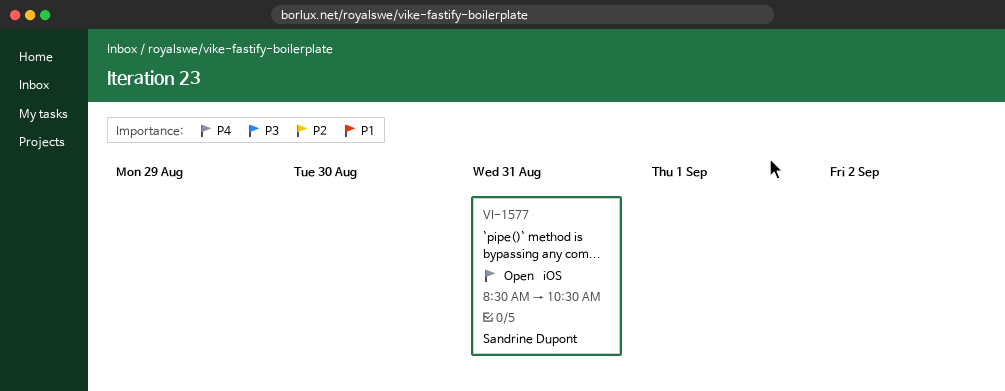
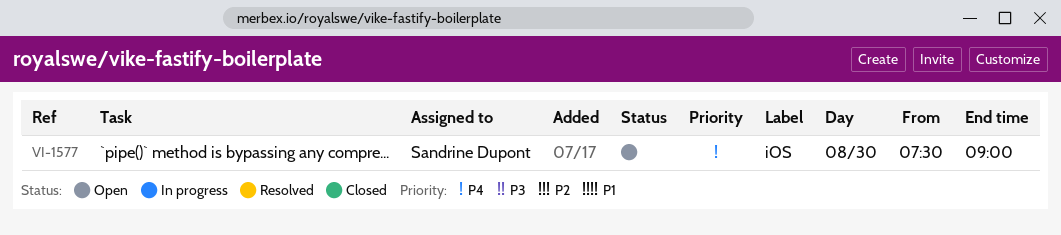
VI-1577, day: Aug 31 -> Aug 30
VI-1577, begins: 08:30 -> 07:30
VI-1577, ends: 10:30 -> 09:00

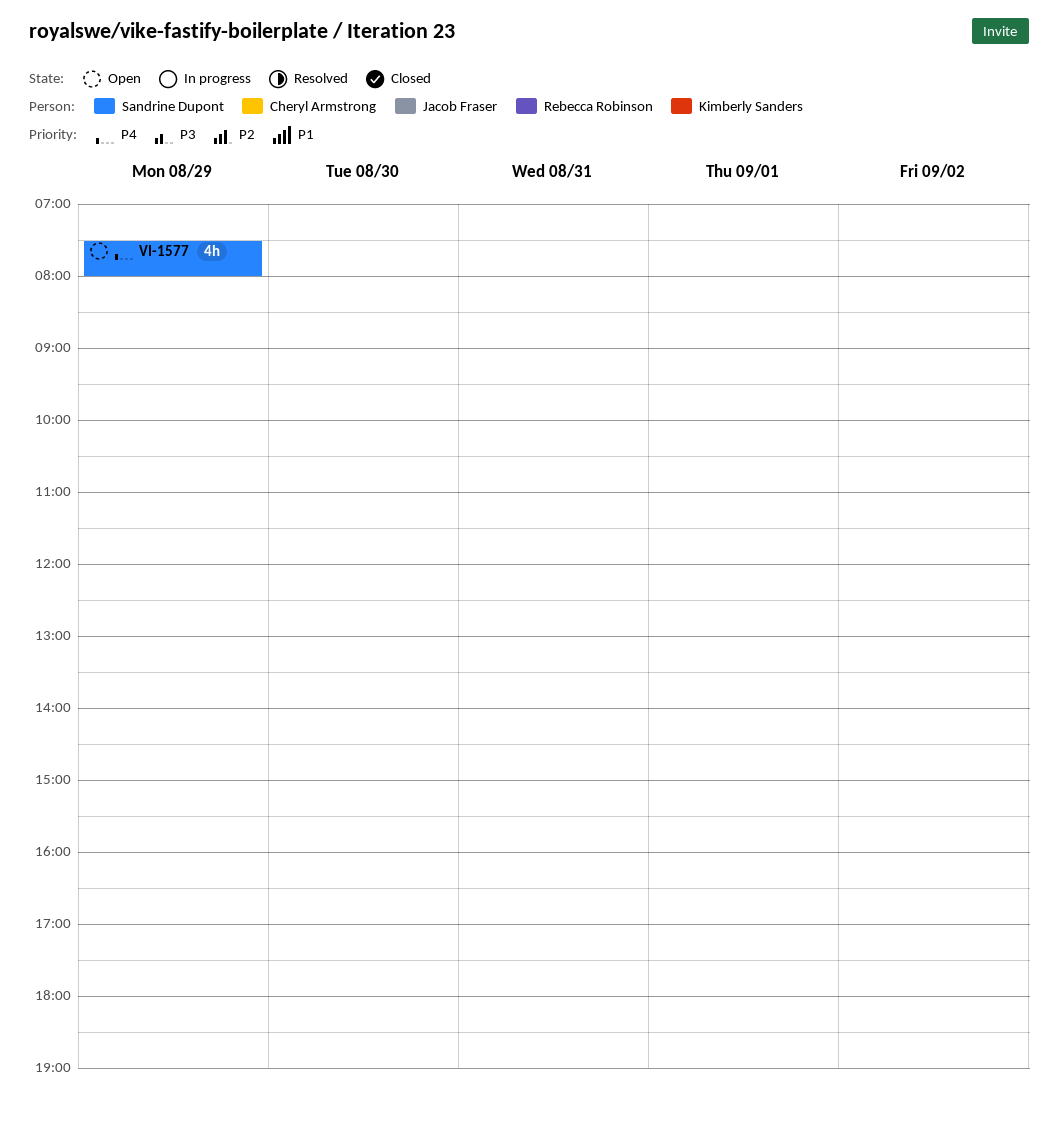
VI-1577, day: Aug 30 -> Aug 29
VI-1577, ends: 09:00 -> 08:00

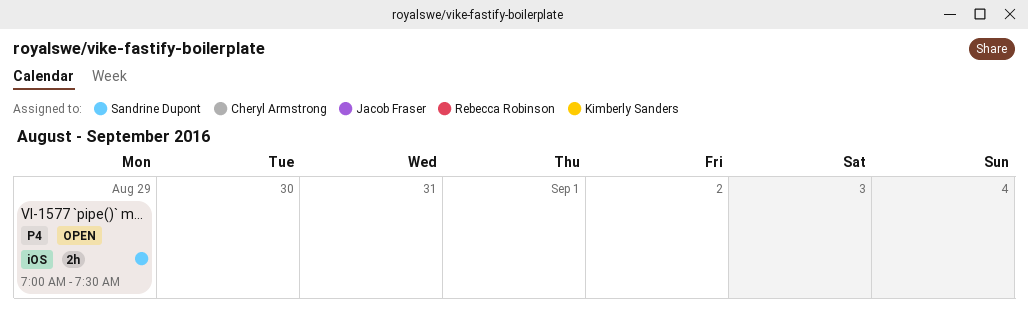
VI-1577, estimate: 4h -> 2h
VI-1577, begins: 07:30 -> 07:00
VI-1577, ends: 08:00 -> 07:30

